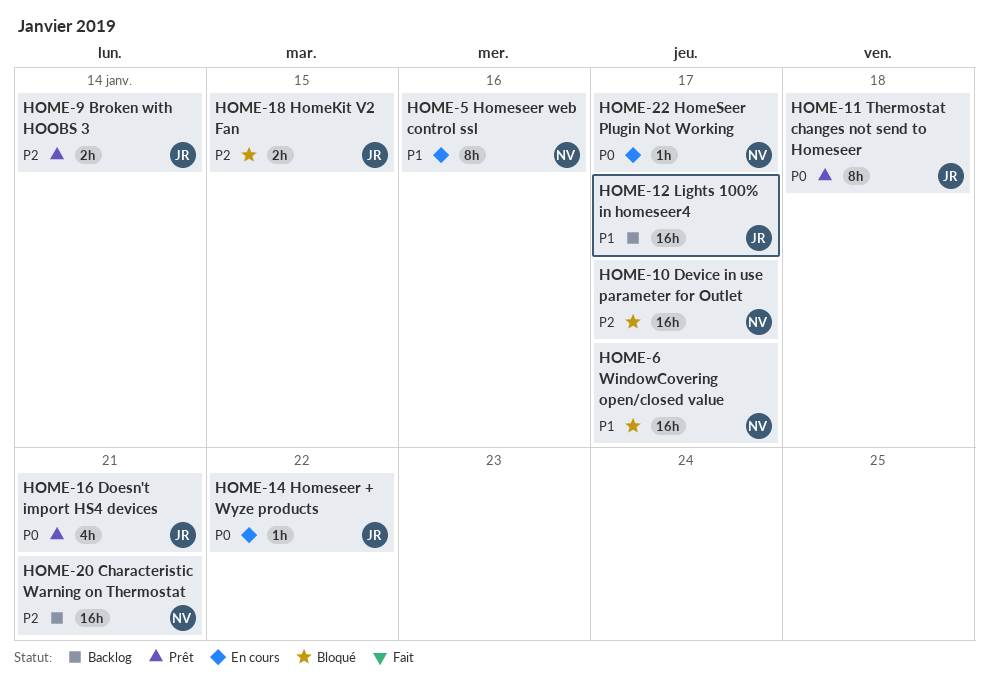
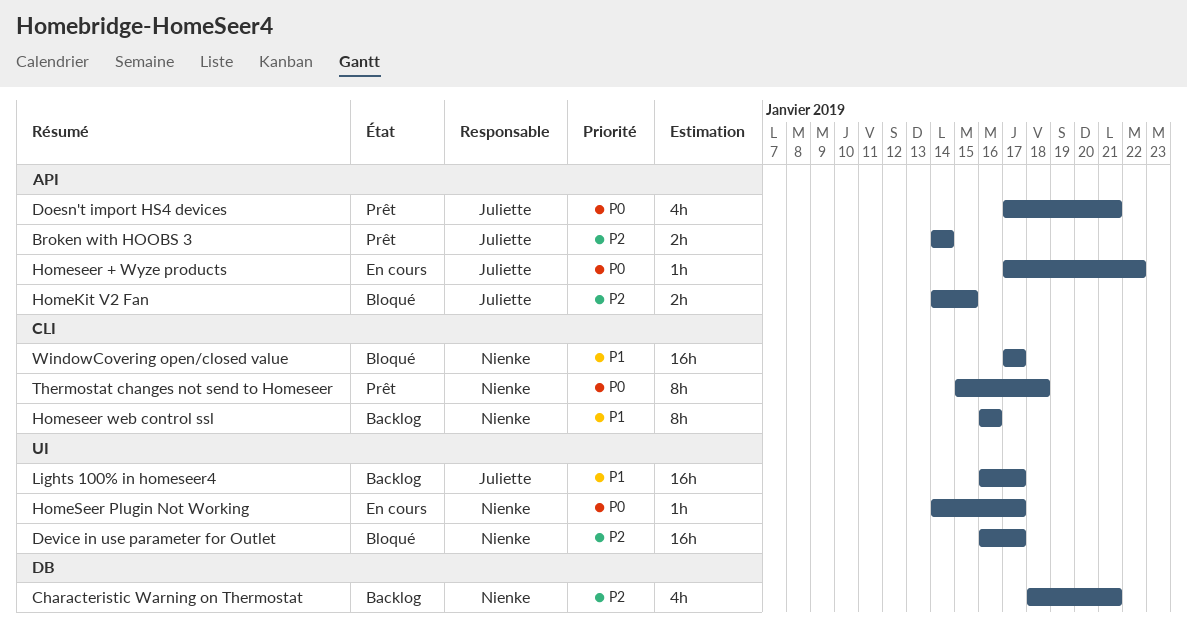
Characteristic Warning on Thermostat, estimate: 16h -> 4h
Homeseer web control ssl, status: En cours -> Backlog
Thermostat changes not send to Homeseer, owner: Juliette -> Nienke

